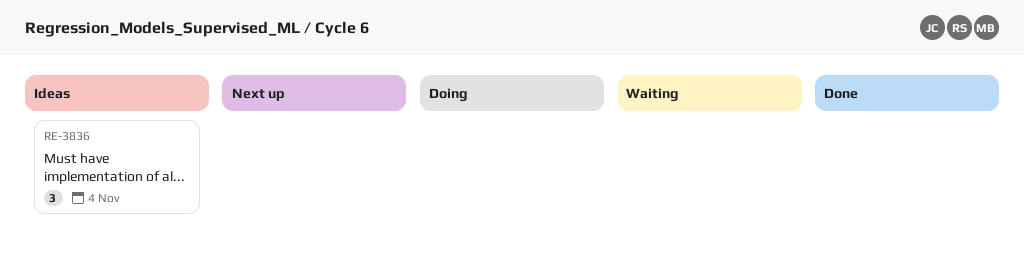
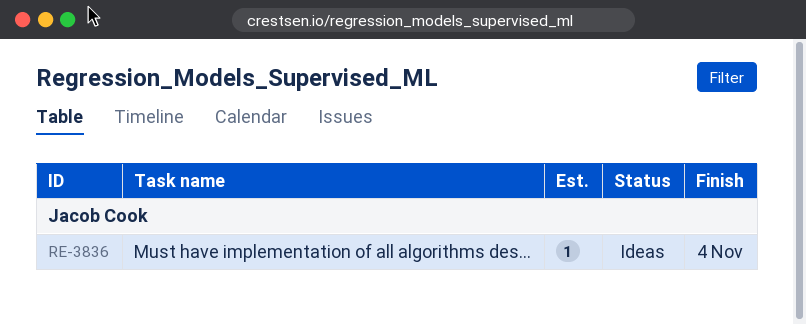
RE-3836, estimate: 3 -> 1

